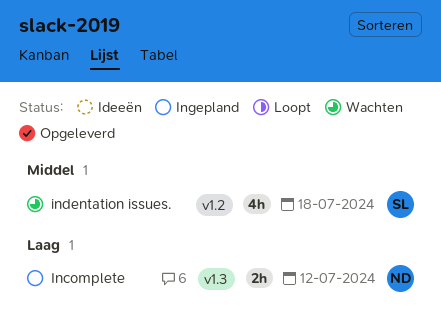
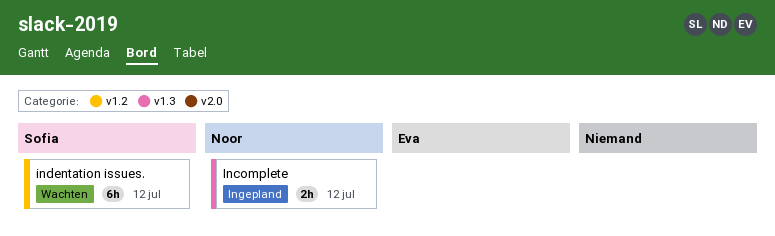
indentation issues., estimate: 4h -> 6h
indentation issues., due: Jul 18 -> Jul 12

